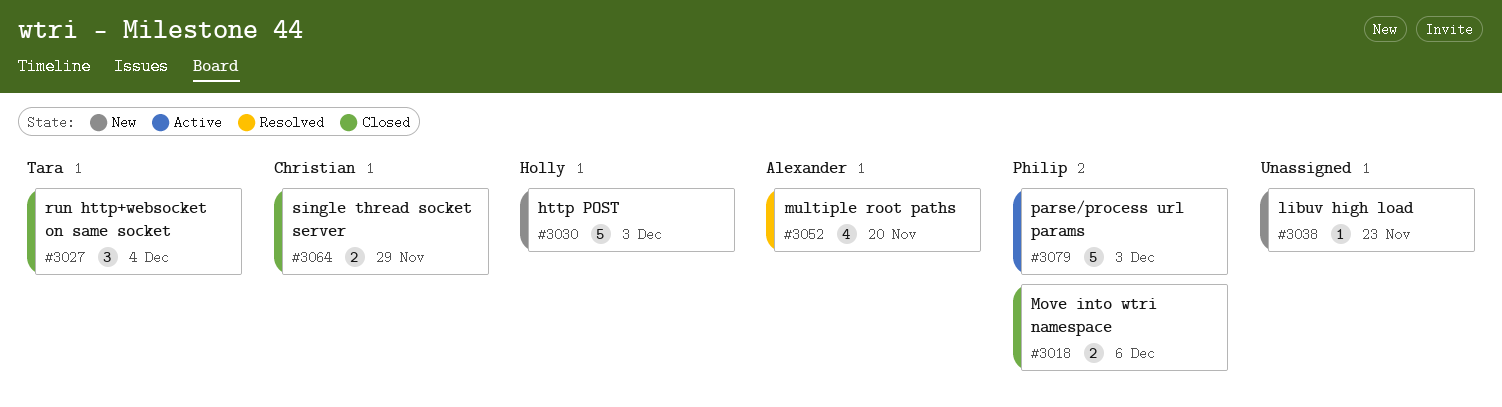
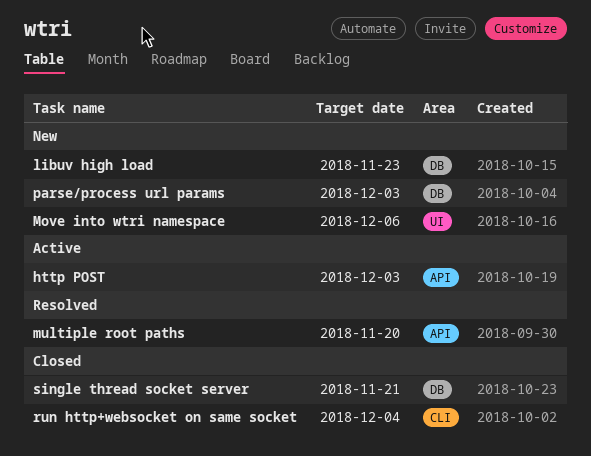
http POST, status: New -> Active
Move into wtri namespace, status: Closed -> New
parse/process url params, status: Active -> New
single thread socket server, due: Nov 29 -> Nov 21

